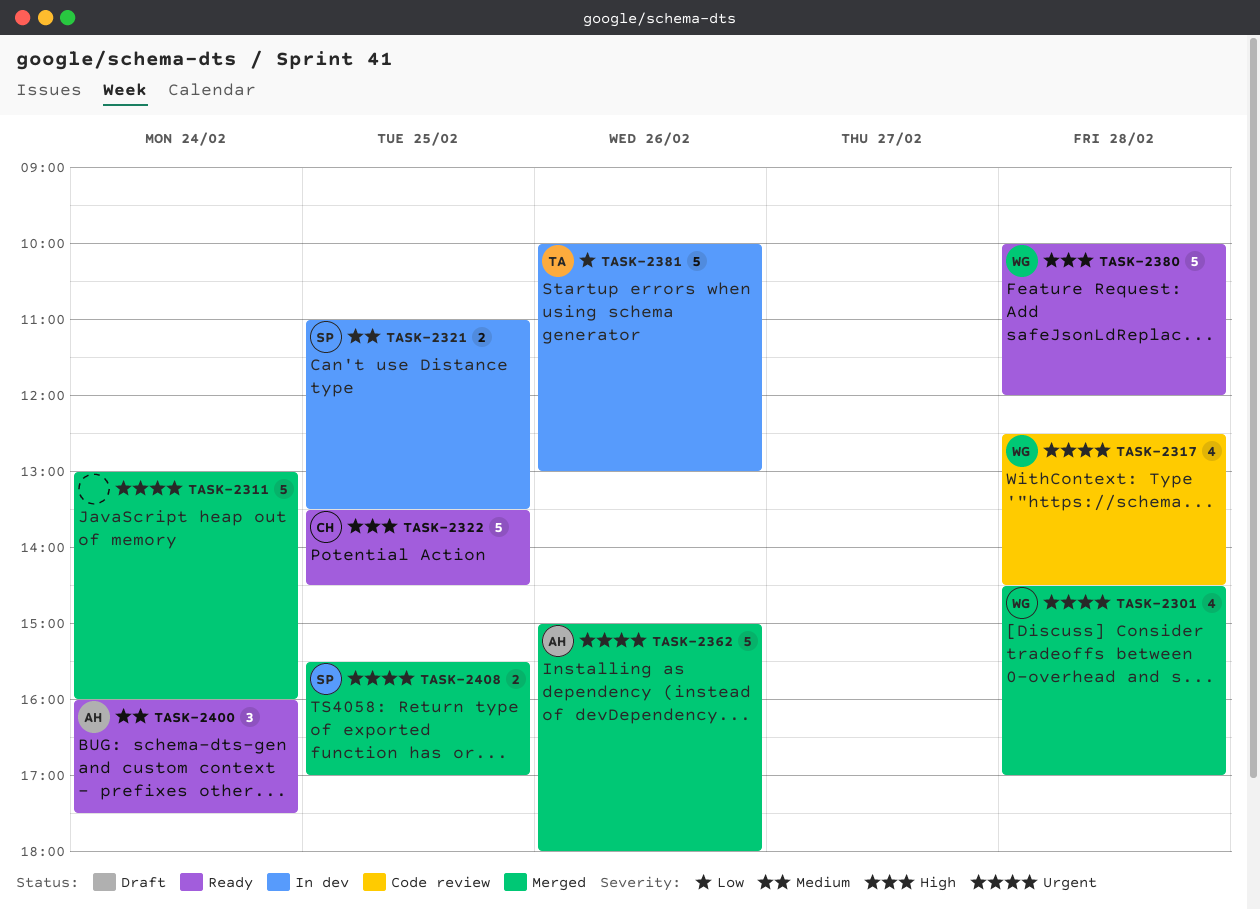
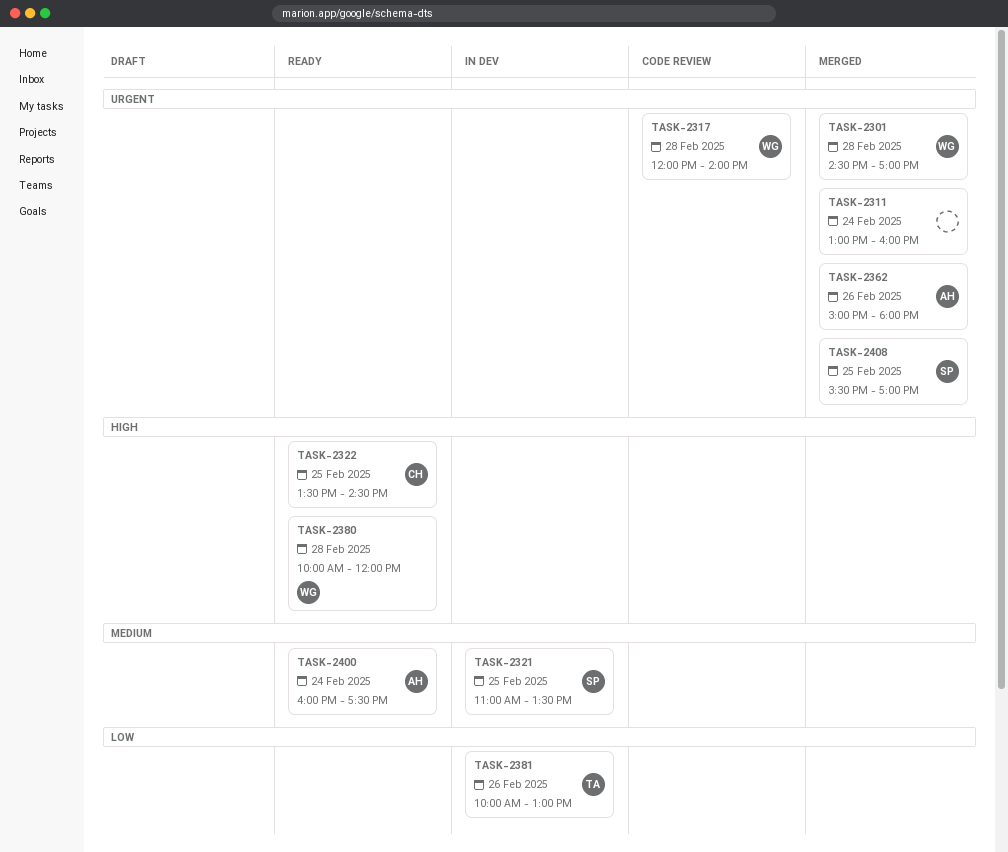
TASK-2317, begins: 12:30 -> 12:00
TASK-2317, ends: 14:30 -> 14:00

